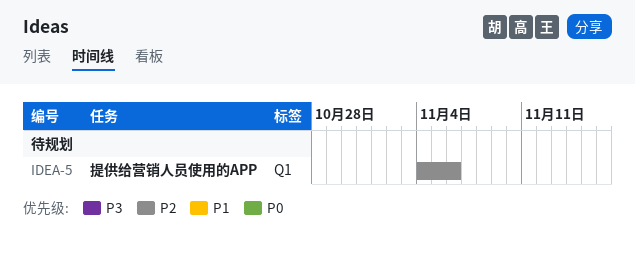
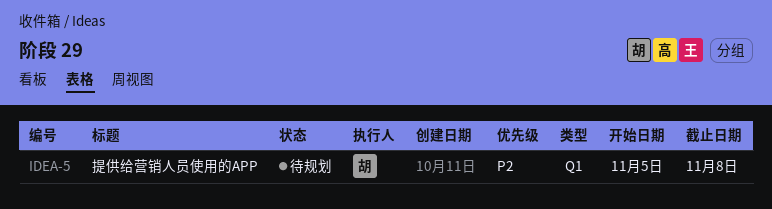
IDEA-5, start: Nov 4 -> Nov 5
IDEA-5, due: Nov 6 -> Nov 8

